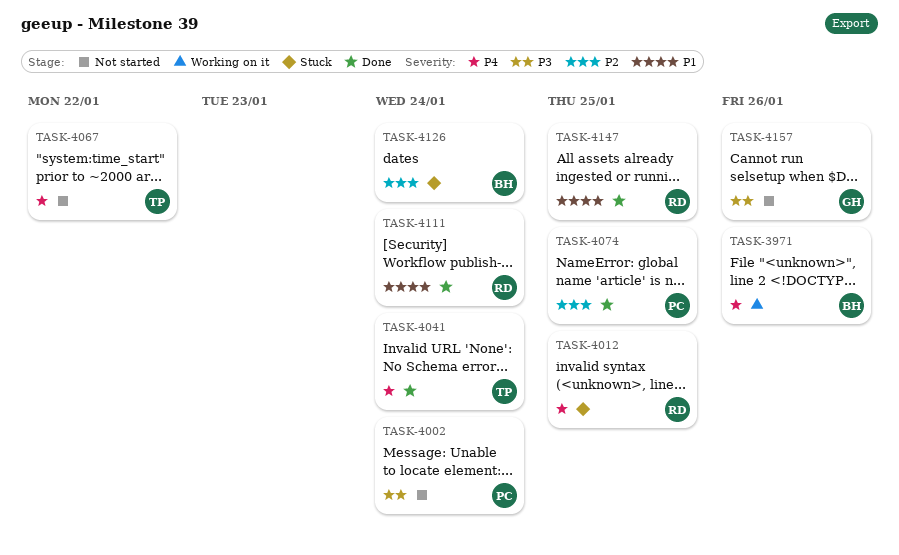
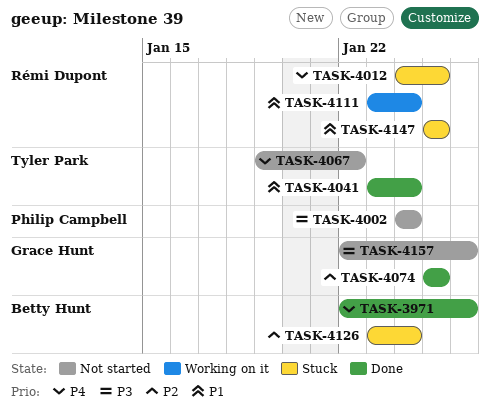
TASK-3971, status: Working on it -> Done
TASK-4041, priority: P4 -> P1
TASK-4074, owner: Philip Campbell -> Grace Hunt
TASK-4111, status: Done -> Working on it
TASK-4147, status: Done -> Stuck

